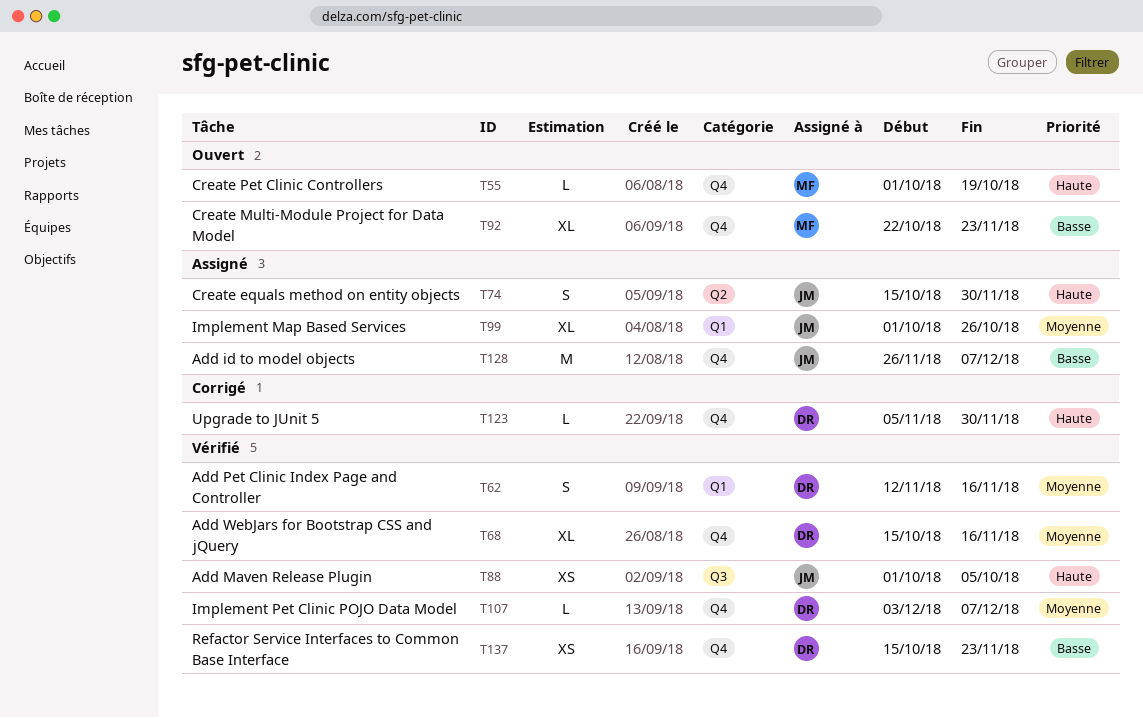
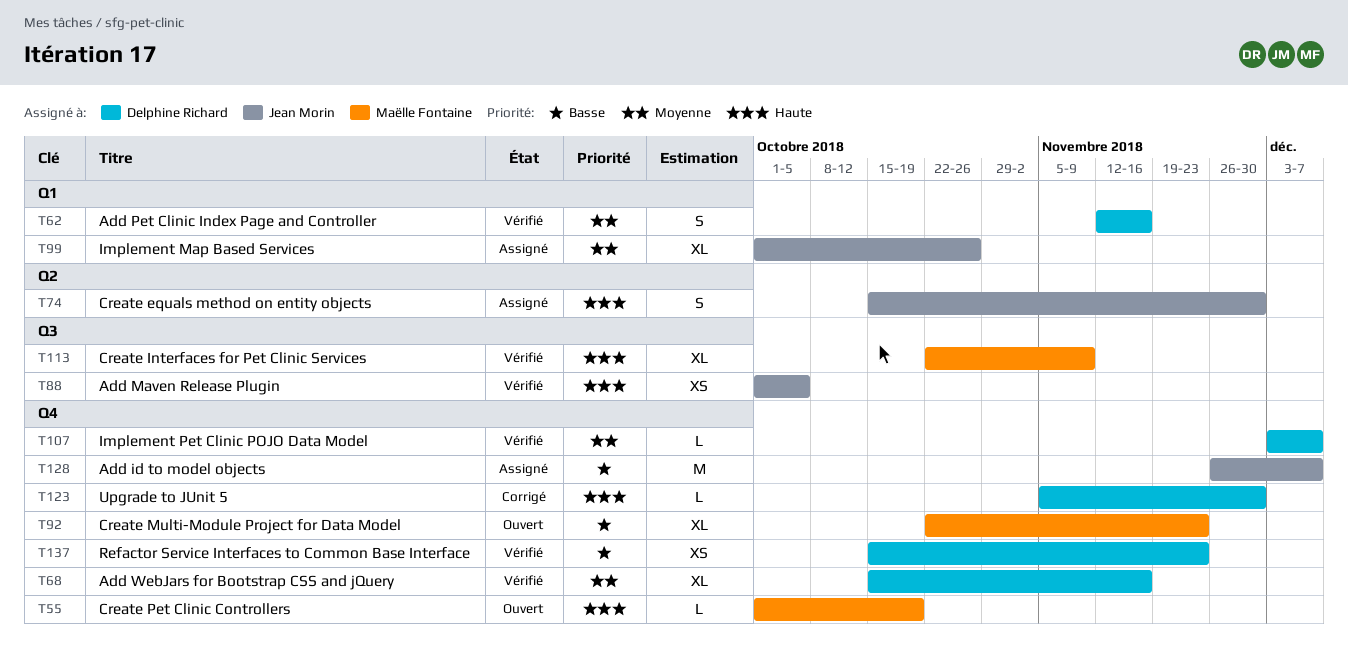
T113: none -> present

